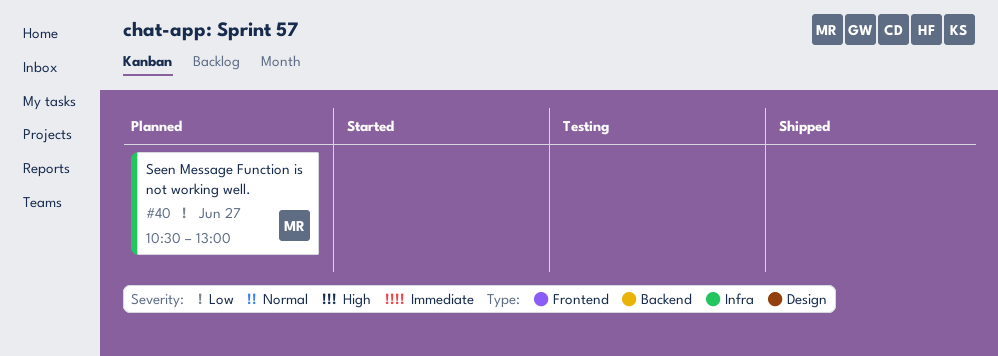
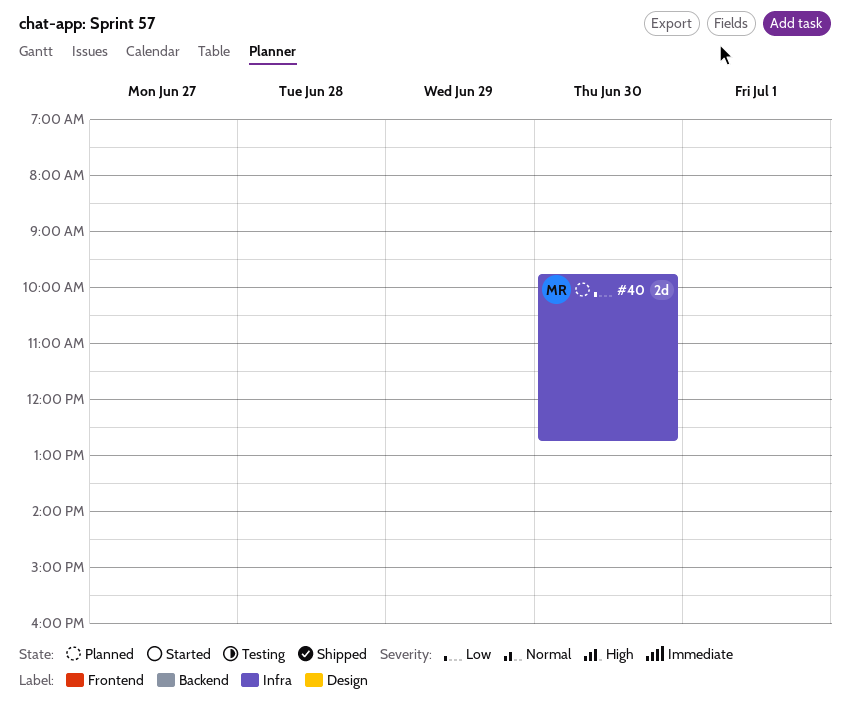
#40, day: Jun 27 -> Jun 30
#40, begins: 10:30 -> 09:45
#40, ends: 13:00 -> 12:45

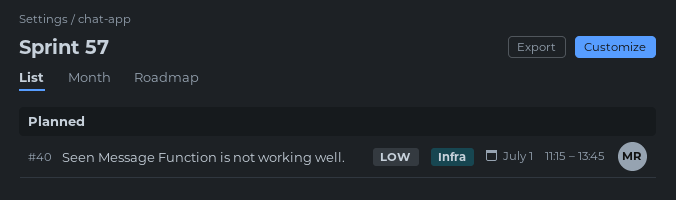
#40, day: Jun 30 -> Jul 1
#40, begins: 09:45 -> 11:15
#40, ends: 12:45 -> 13:45

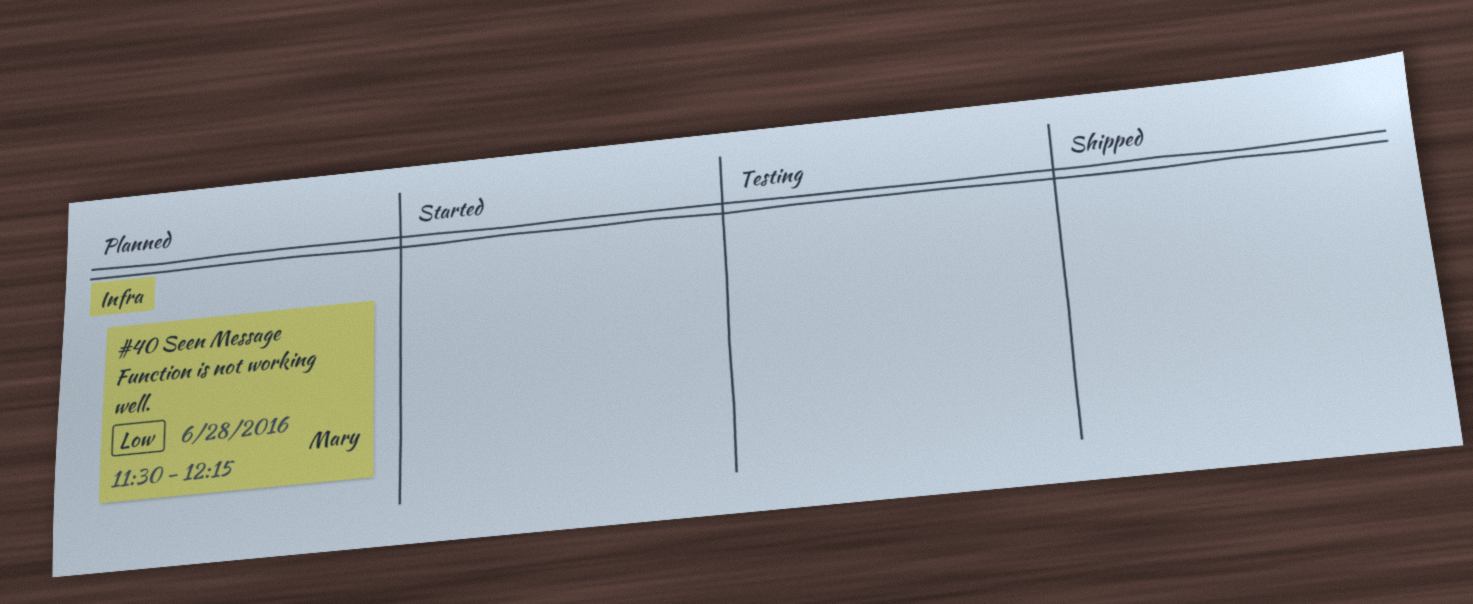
#40, day: Jul 1 -> Jun 28
#40, begins: 11:15 -> 11:30
#40, ends: 13:45 -> 12:15

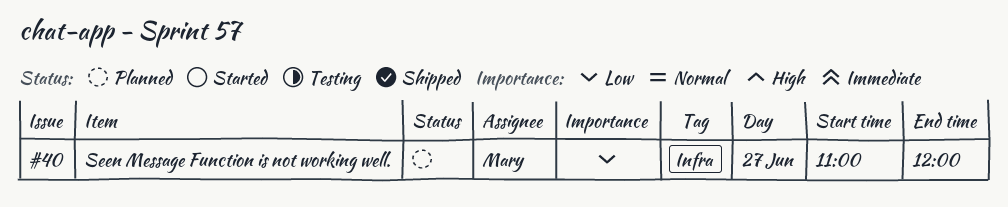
#40, day: Jun 28 -> Jun 27
#40, begins: 11:30 -> 11:00
#40, ends: 12:15 -> 12:00

